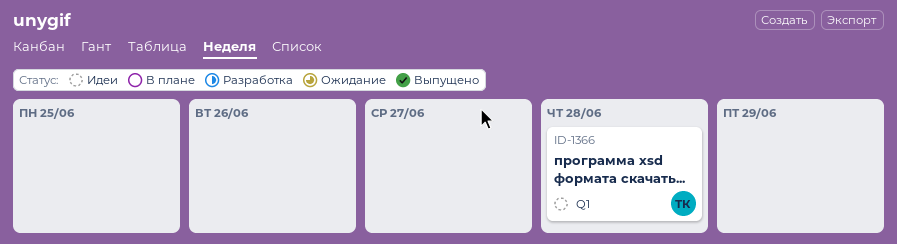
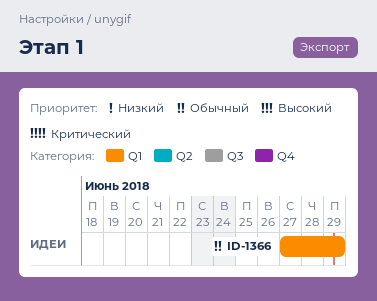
ID-1366, due: Jun 28 -> Jun 29

